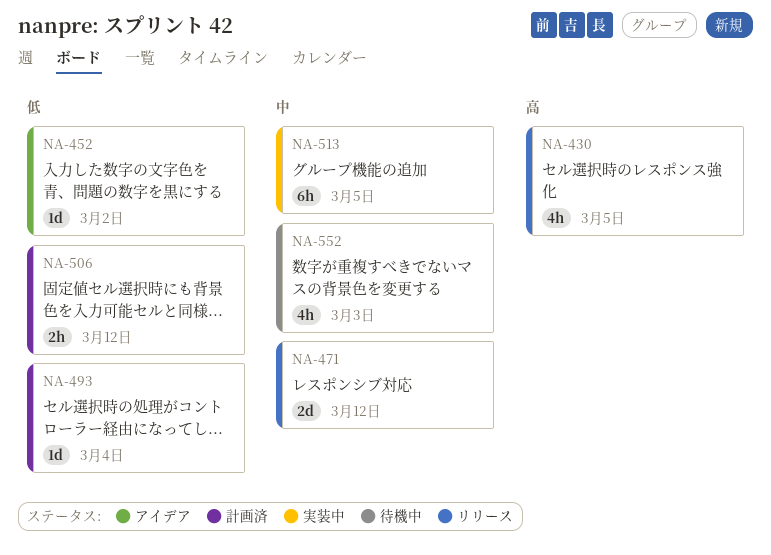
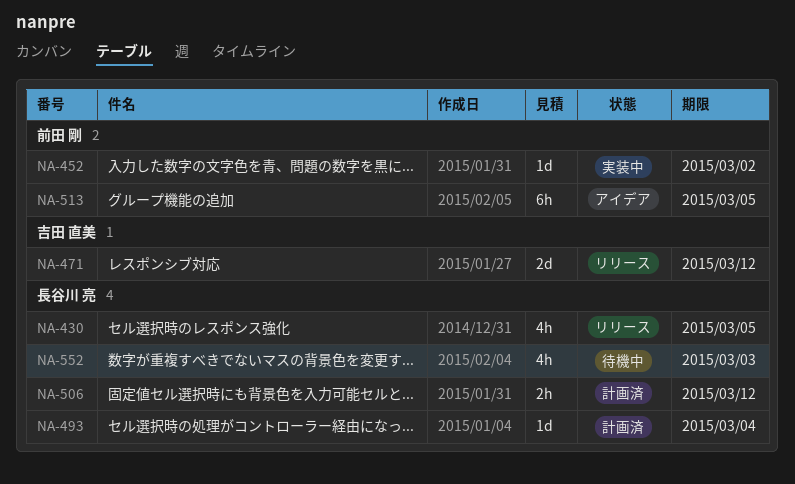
NA-452, status: アイデア -> 実装中
NA-513, status: 実装中 -> アイデア

